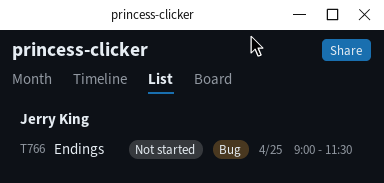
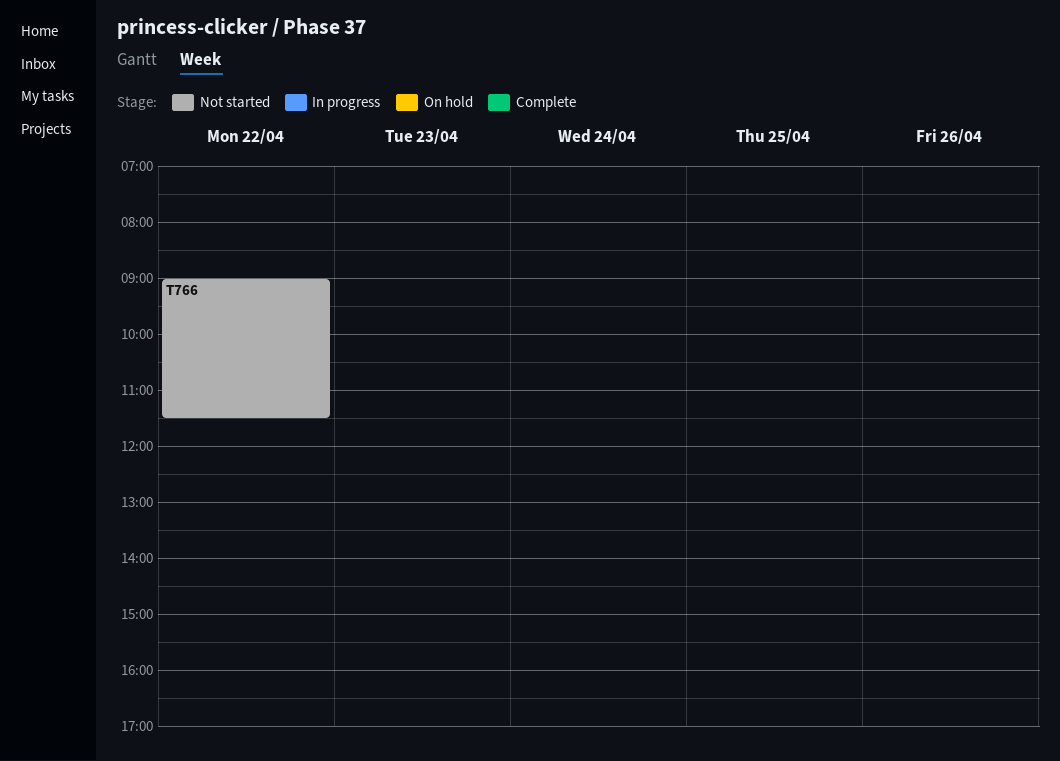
T766, day: Apr 25 -> Apr 22

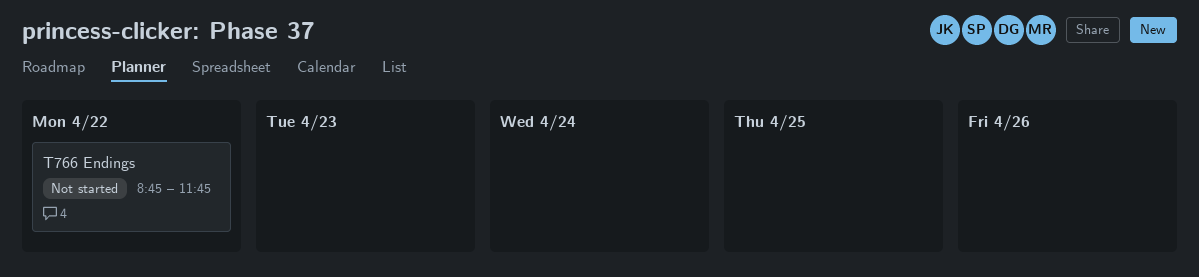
T766, begins: 09:00 -> 08:45
T766, ends: 11:30 -> 11:45

